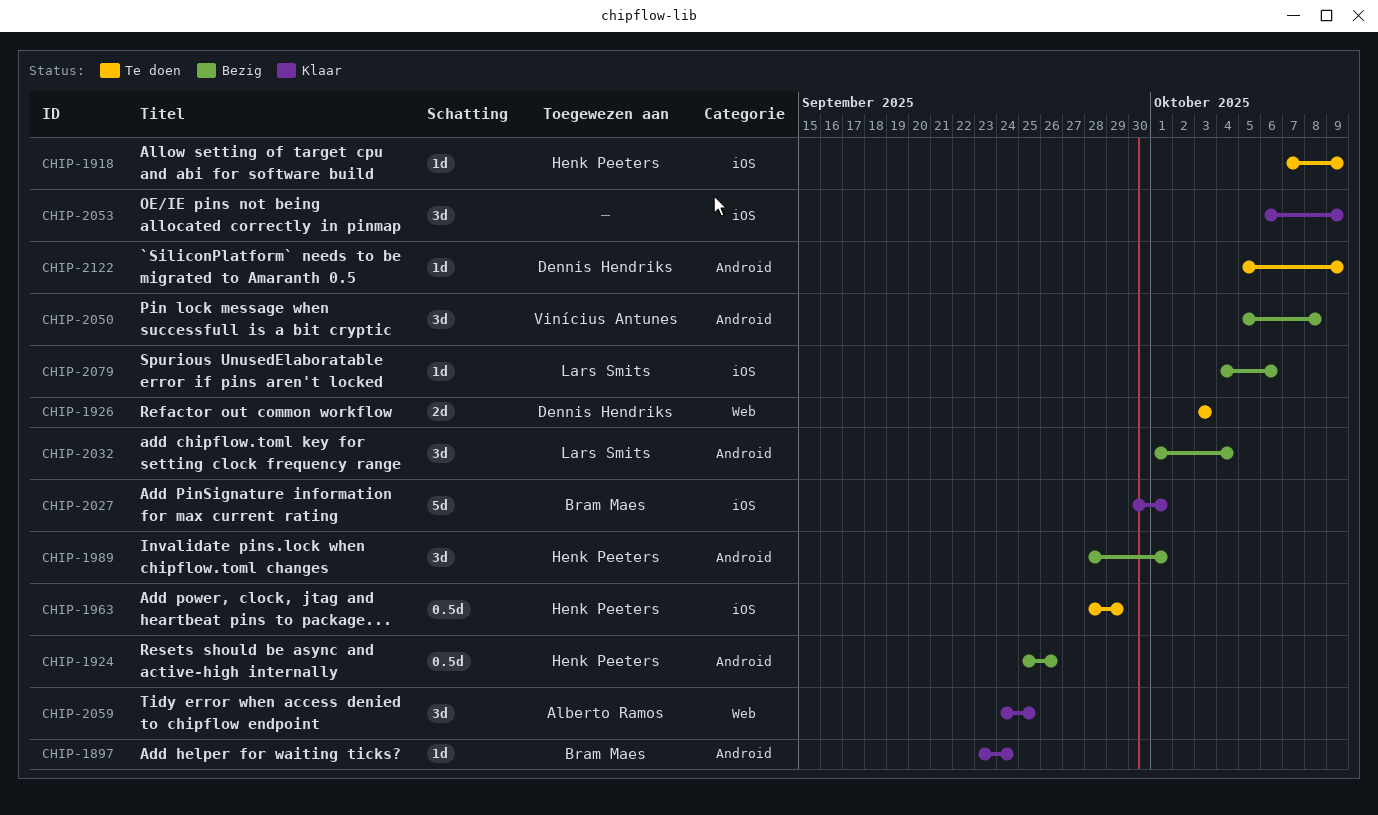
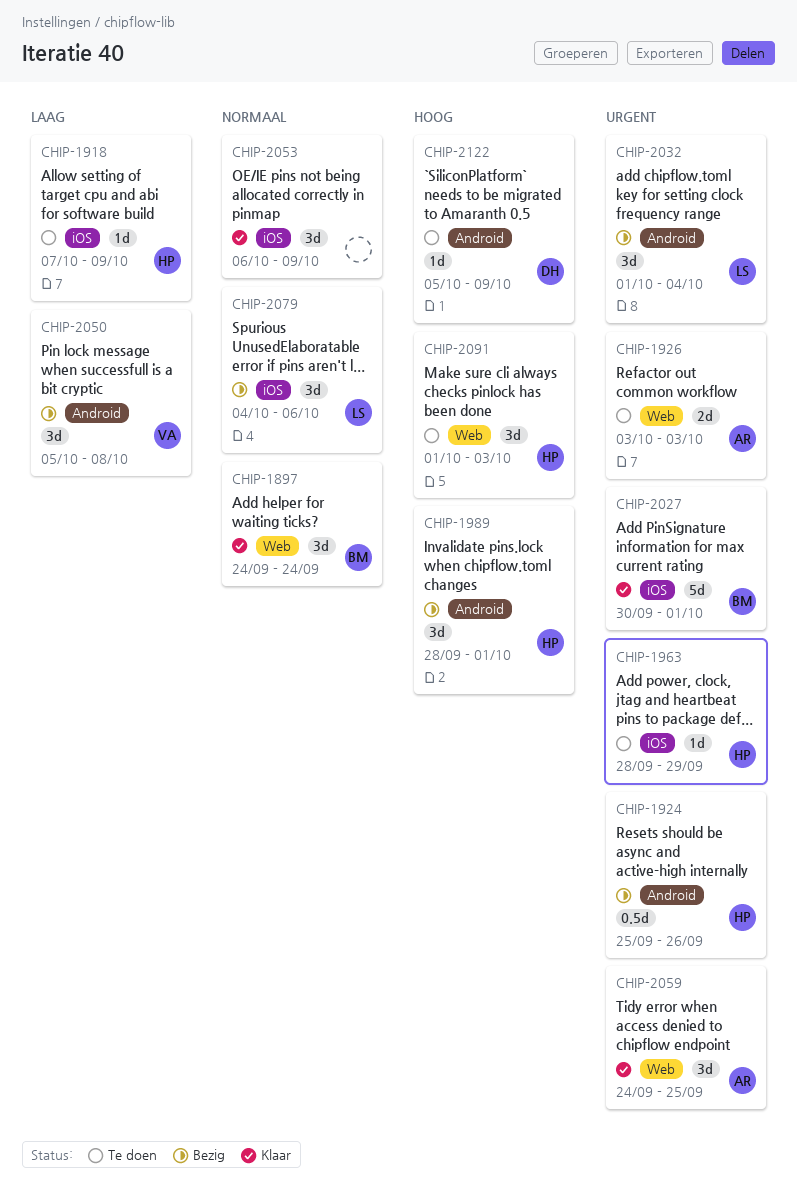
CHIP-1897, label: Android -> Web
CHIP-1897, estimate: 1d -> 3d
CHIP-1897, start: Sep 23 -> Sep 24
CHIP-1926, owner: Dennis Hendriks -> Alberto Ramos
CHIP-1963, estimate: 0.5d -> 1d
CHIP-2079, estimate: 1d -> 3d
CHIP-2091: none -> present

